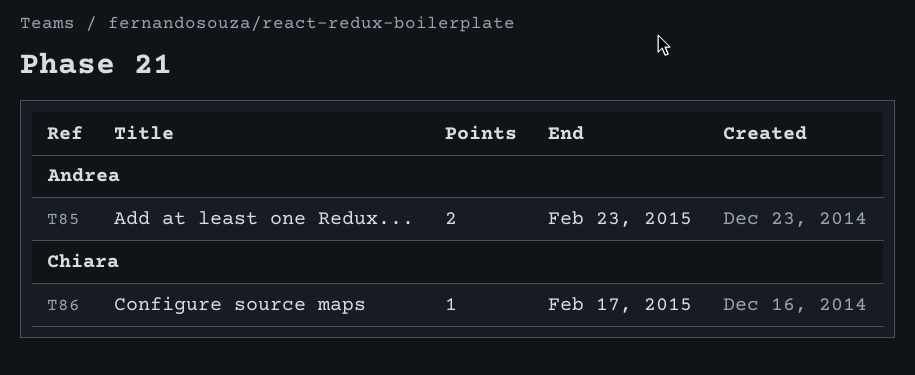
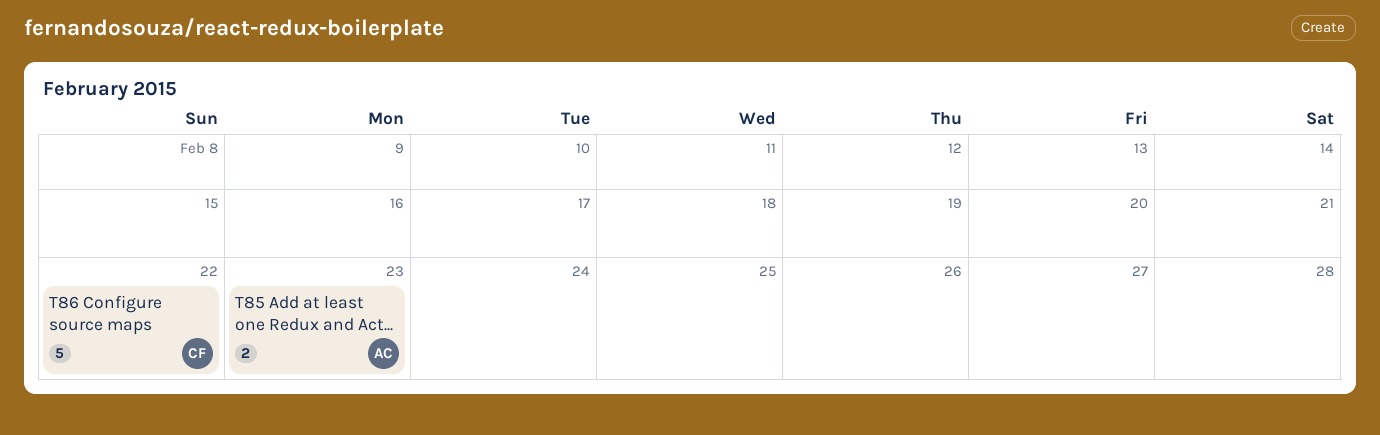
T86, estimate: 1 -> 5
T86, due: Feb 17 -> Feb 22

